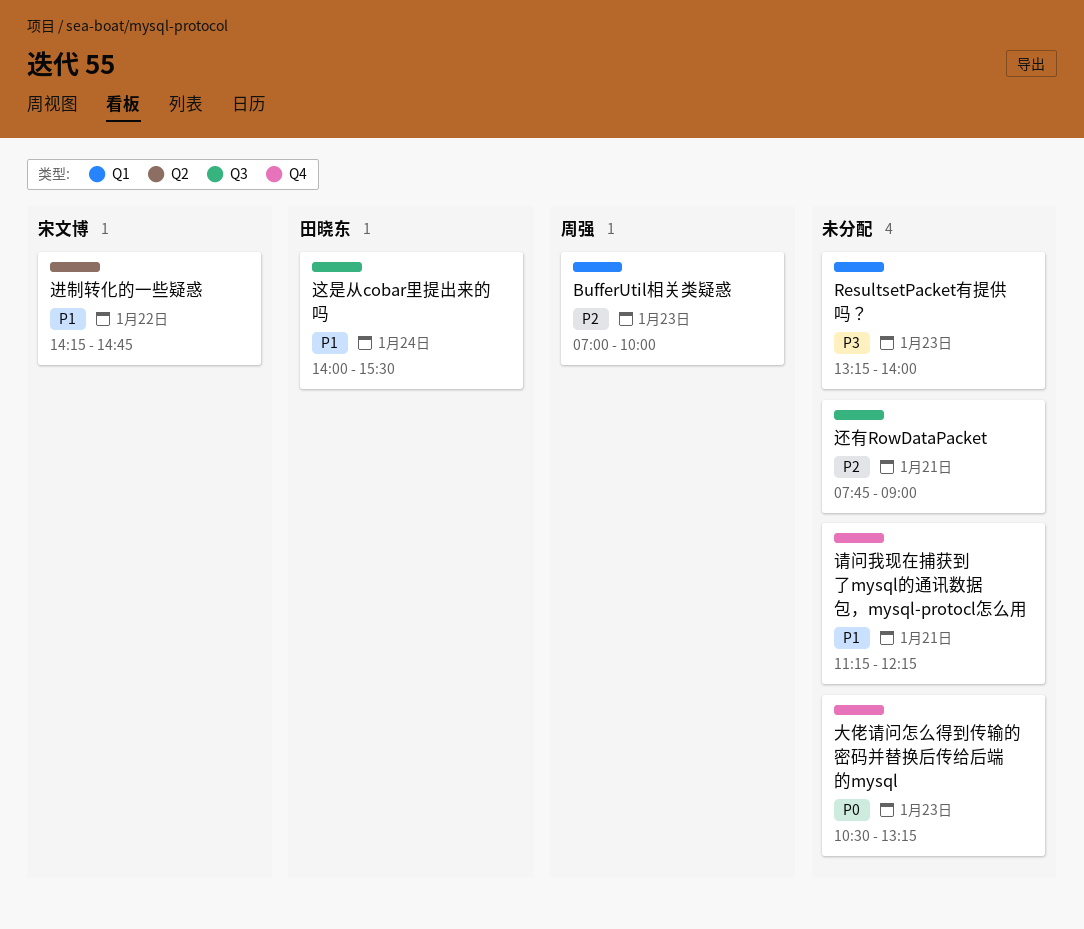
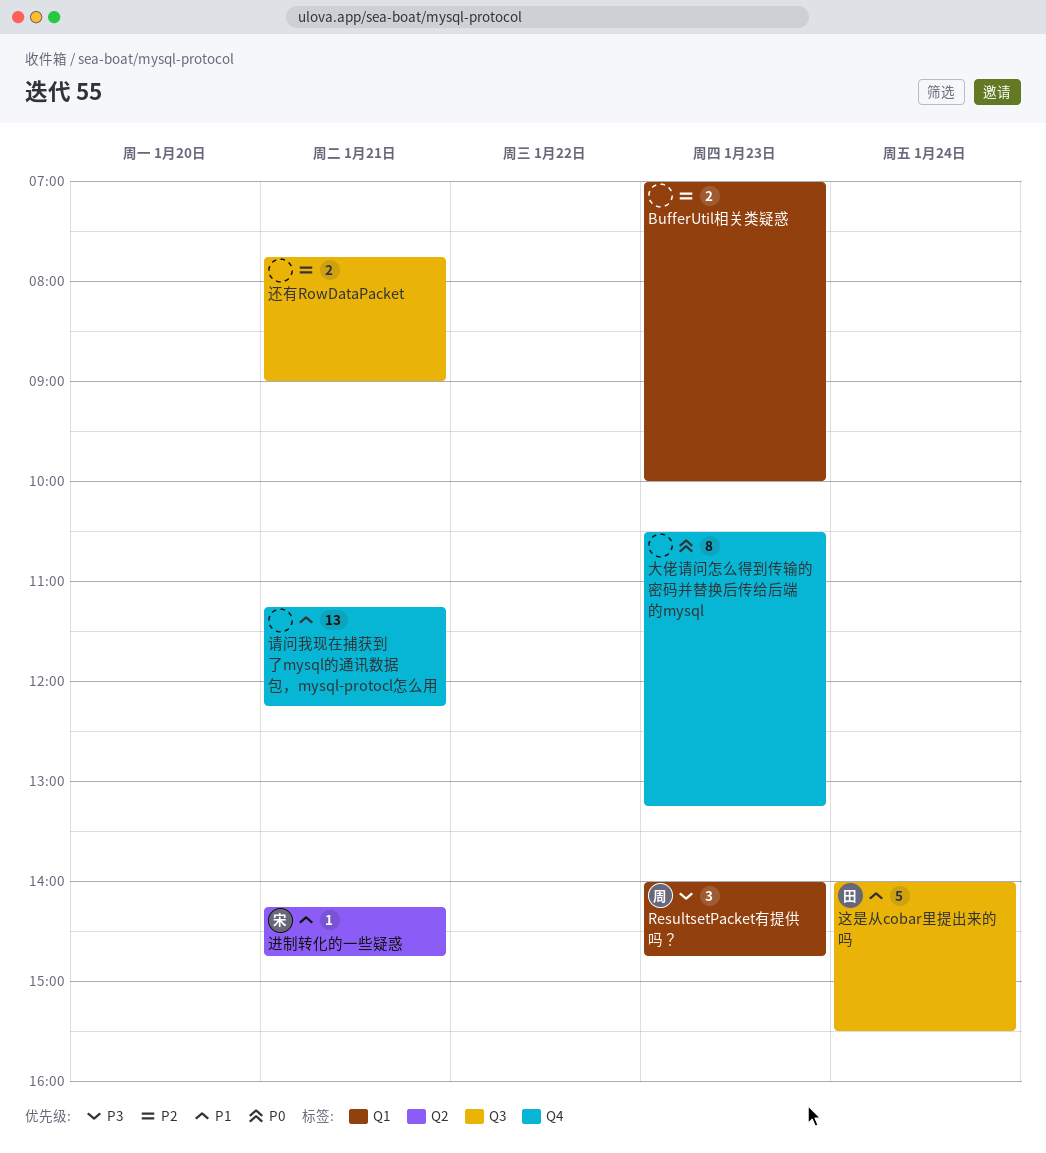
BufferUtil相关类疑惑, owner: 周强 -> none
ResultsetPacket有提供吗？, owner: none -> 周强
ResultsetPacket有提供吗？, begins: 13:15 -> 14:00
ResultsetPacket有提供吗？, ends: 14:00 -> 14:45
进制转化的一些疑惑, day: Jan 22 -> Jan 21

